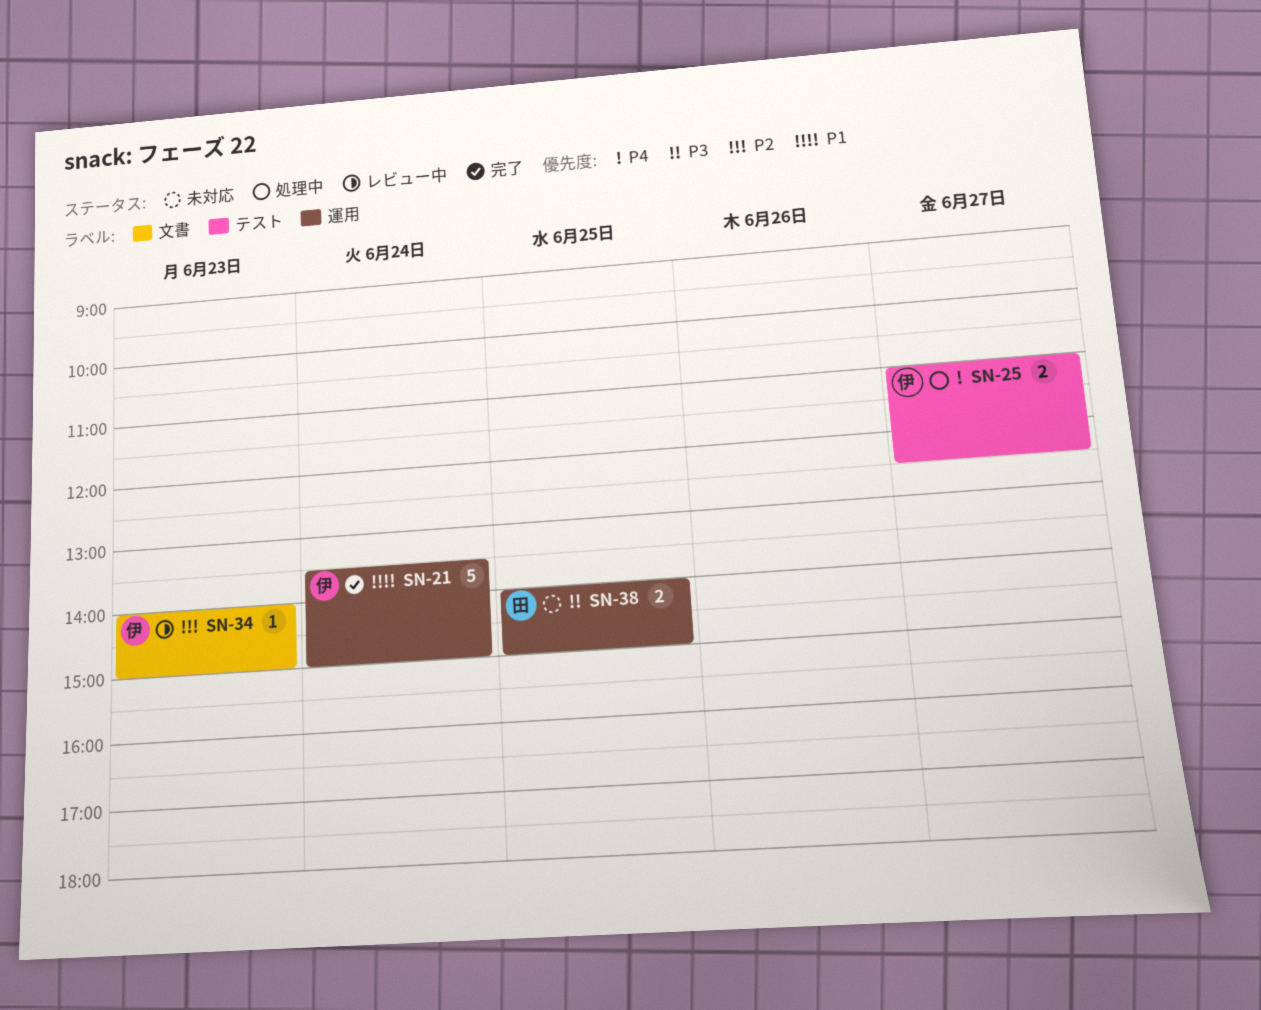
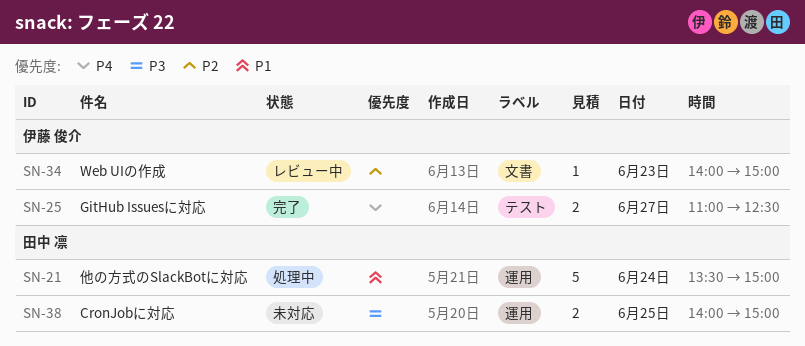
SN-21, status: 完了 -> 処理中
SN-21, owner: 伊藤 俊介 -> 田中 凛
SN-25, status: 処理中 -> 完了

